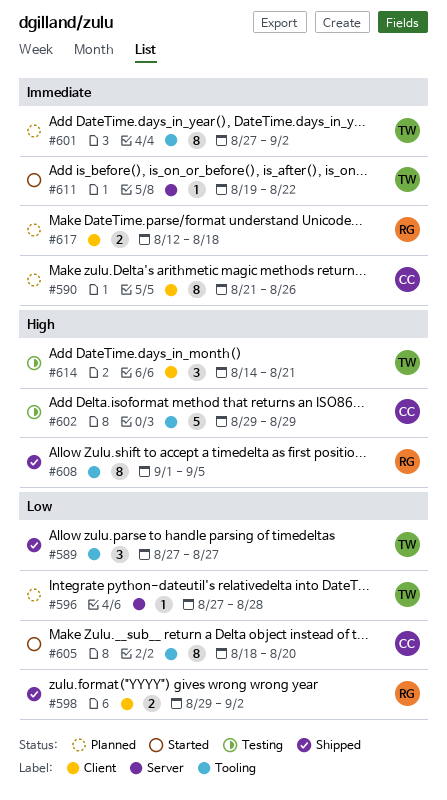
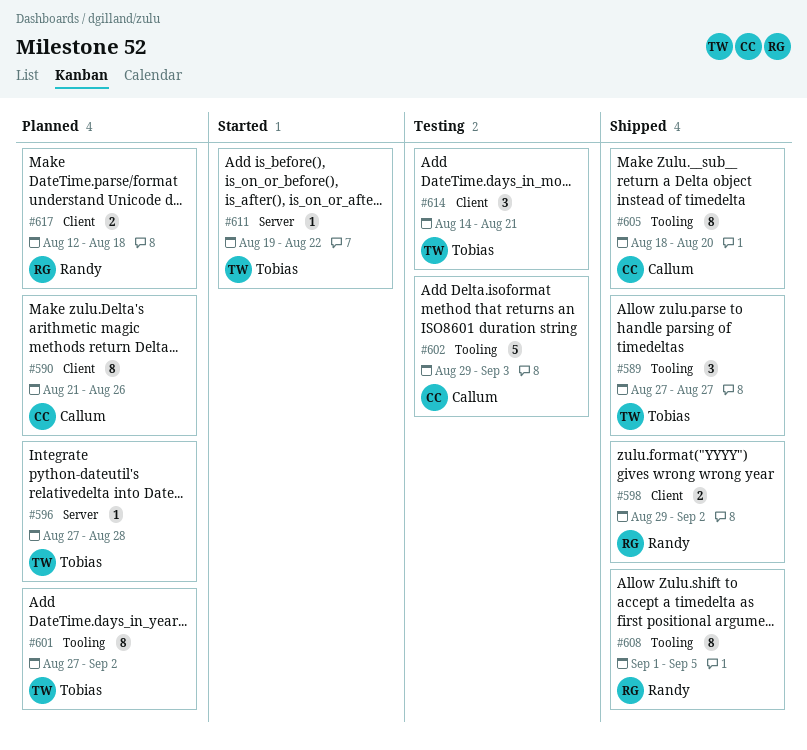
#602, due: Aug 29 -> Sep 3
#605, status: Started -> Shipped

